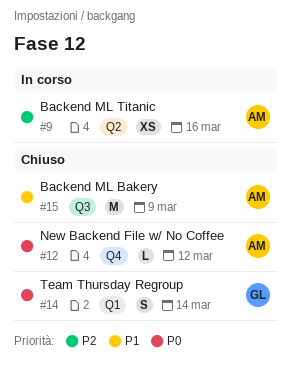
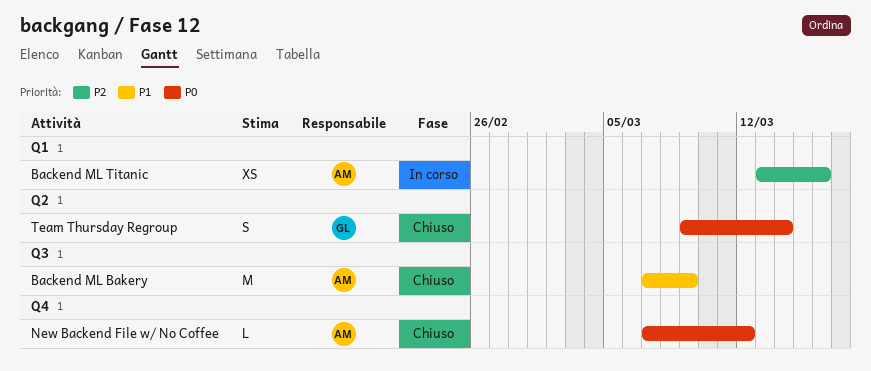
Backend ML Titanic, label: Q2 -> Q1
Team Thursday Regroup, label: Q1 -> Q2

